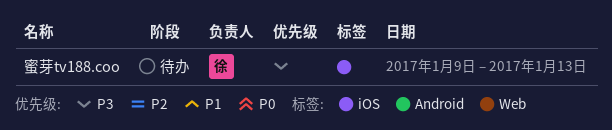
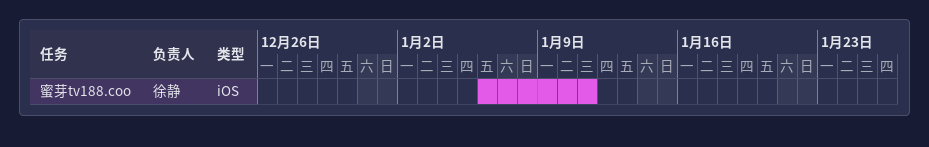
蜜芽tv188.coo, start: Jan 9 -> Jan 6
蜜芽tv188.coo, due: Jan 13 -> Jan 11

